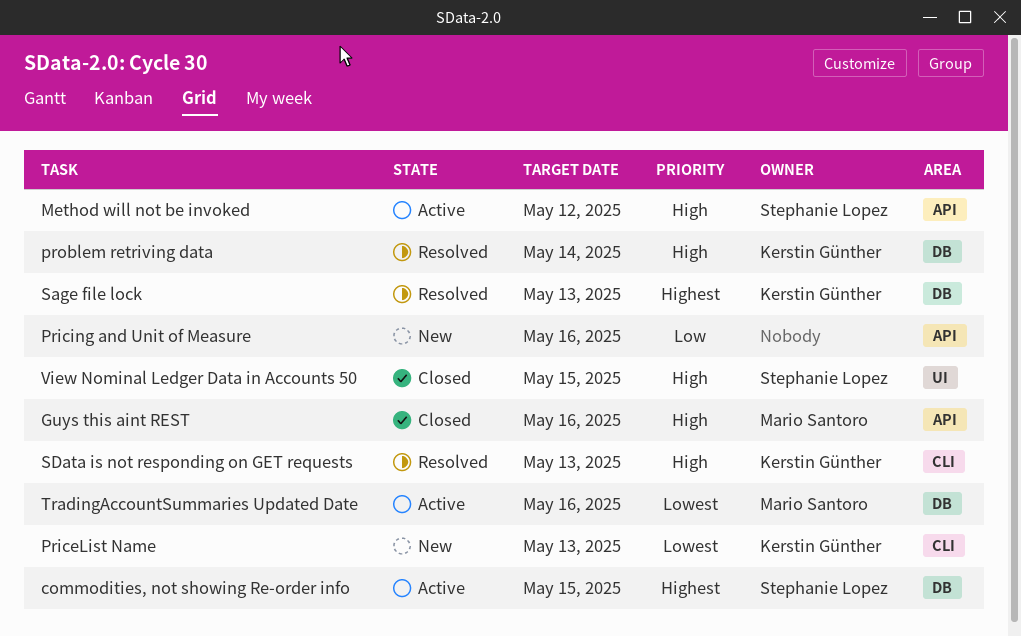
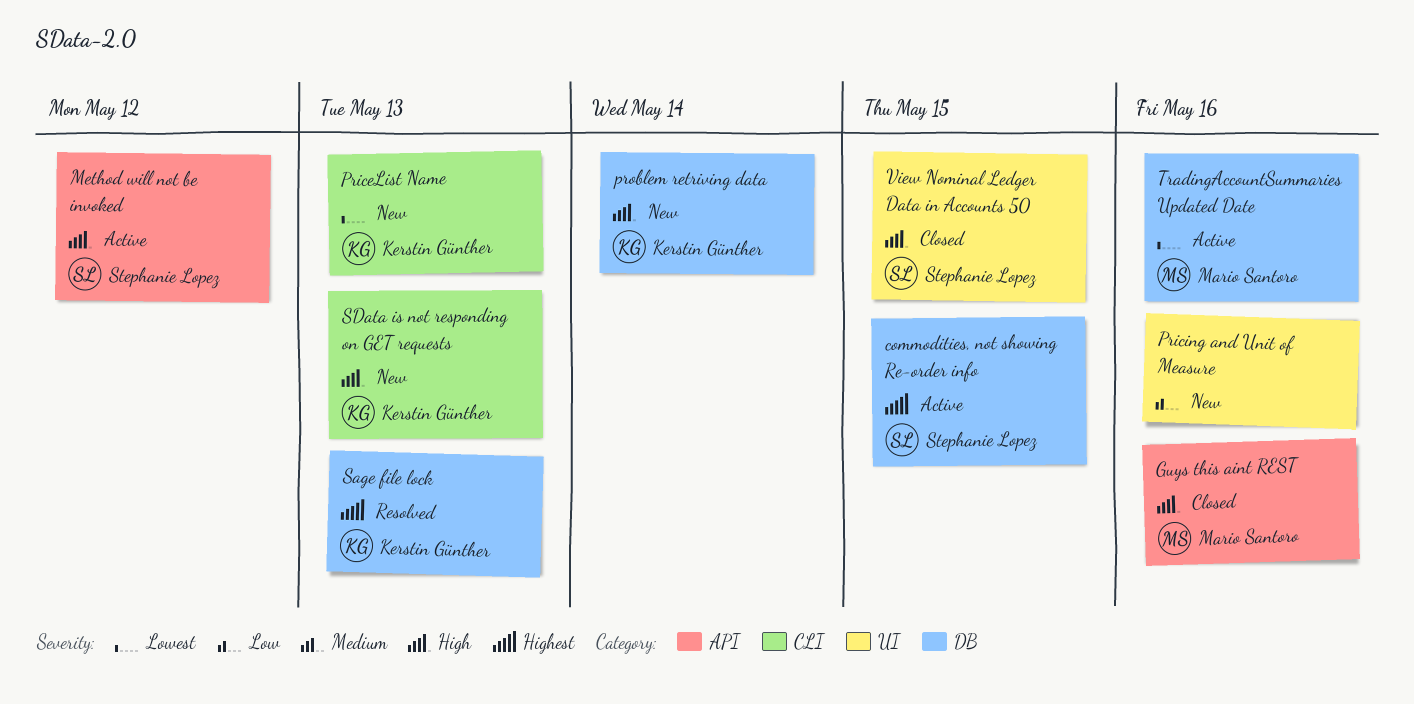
Pricing and Unit of Measure, label: API -> UI
problem retriving data, status: Resolved -> New
SData is not responding on GET requests, status: Resolved -> New

